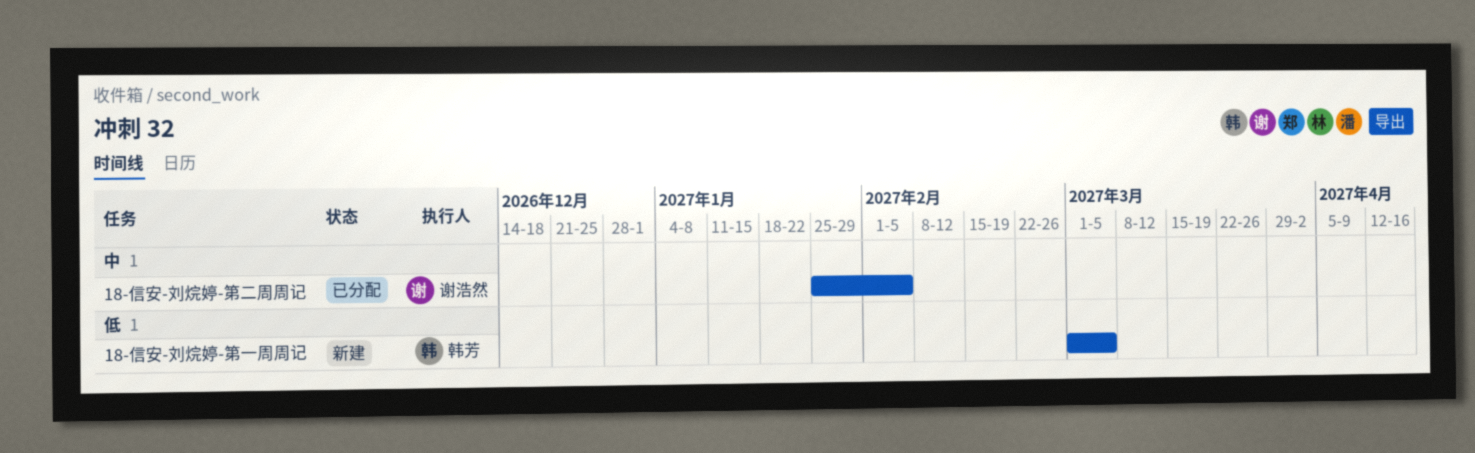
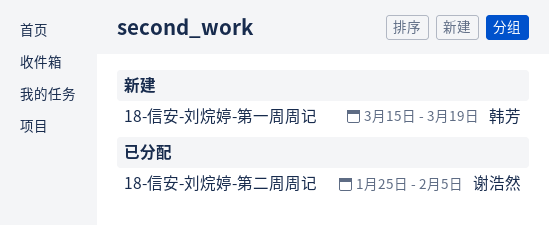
18-信安-刘烷婷-第一周周记, start: Mar 1 -> Mar 15
18-信安-刘烷婷-第一周周记, due: Mar 5 -> Mar 19

